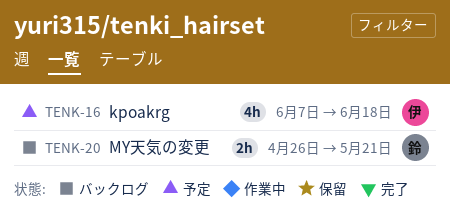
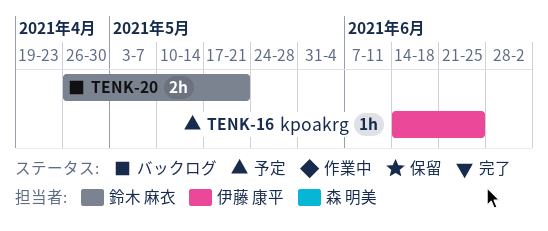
TENK-16, estimate: 4h -> 1h
TENK-16, start: Jun 7 -> Jun 14
TENK-16, due: Jun 18 -> Jun 25

